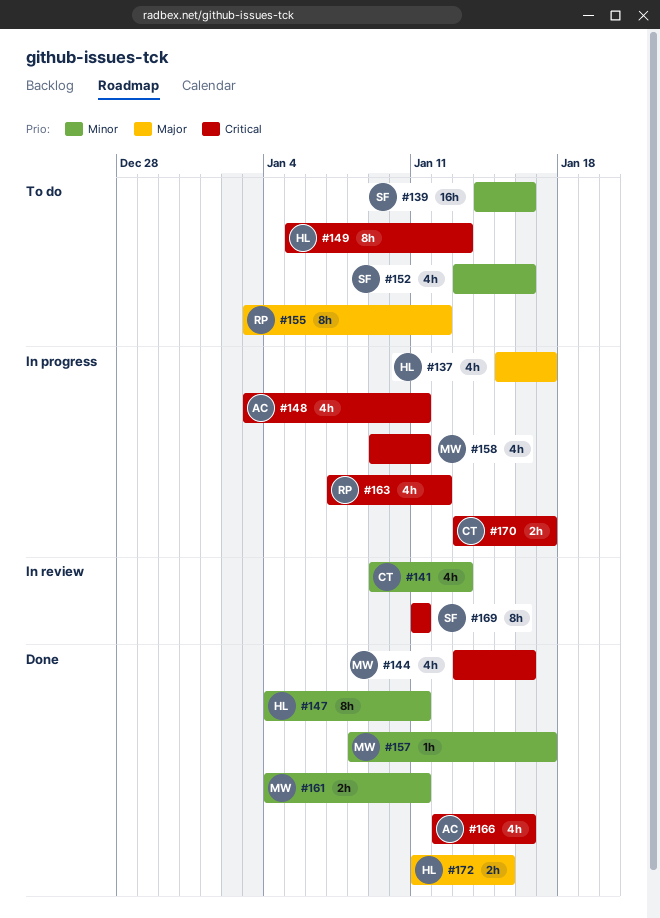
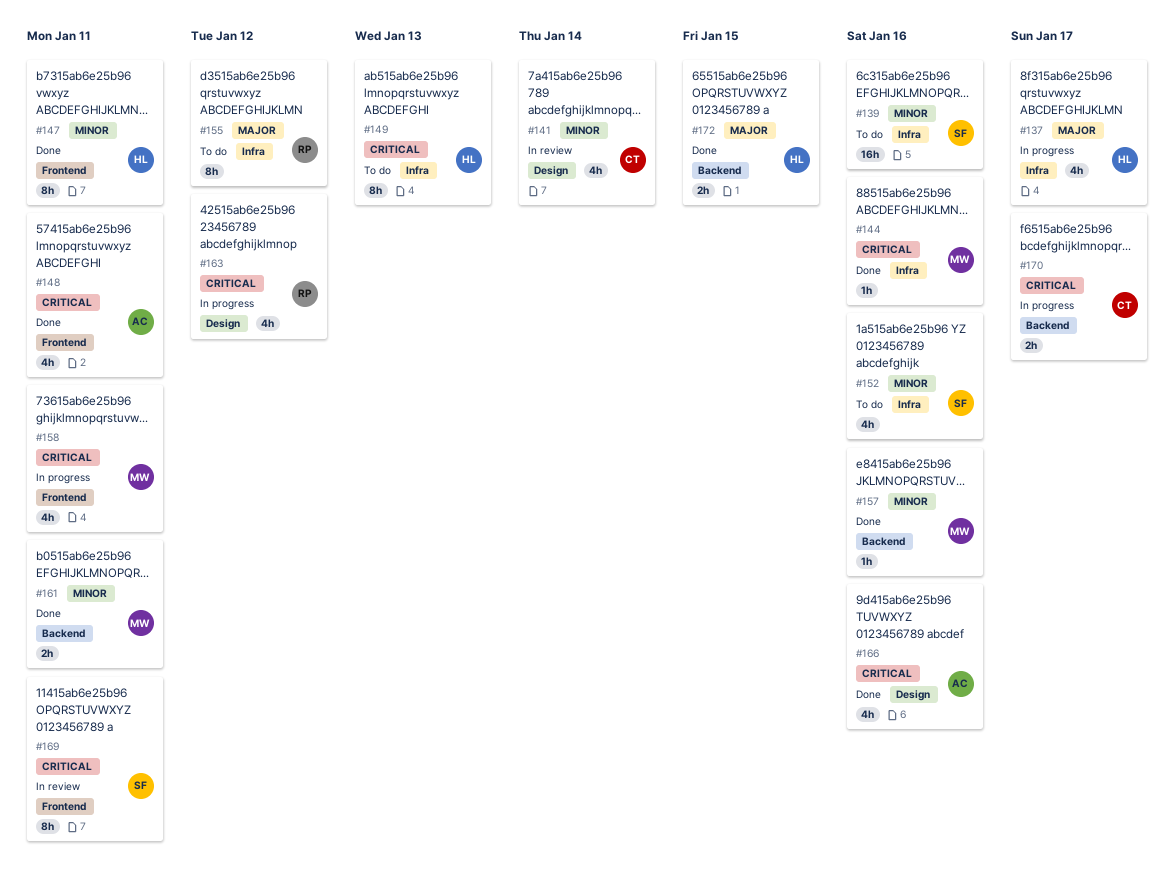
#141, due: Jan 13 -> Jan 14
#144, estimate: 4h -> 1h
#148, status: In progress -> Done
#157, due: Jan 17 -> Jan 16

